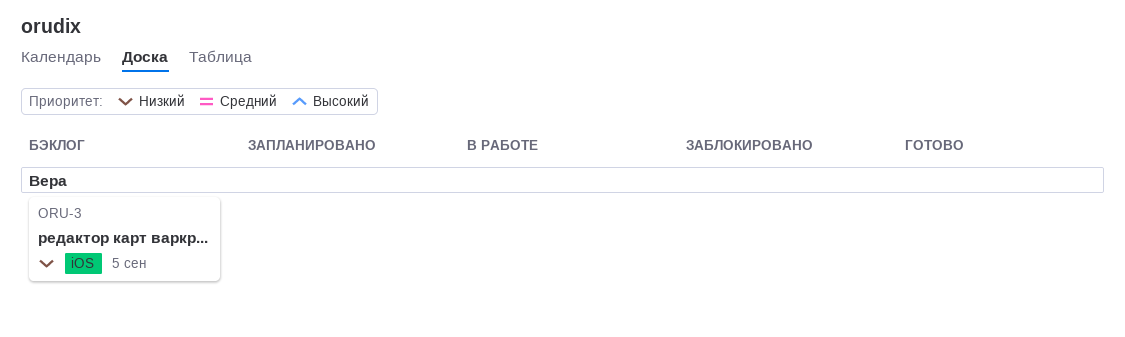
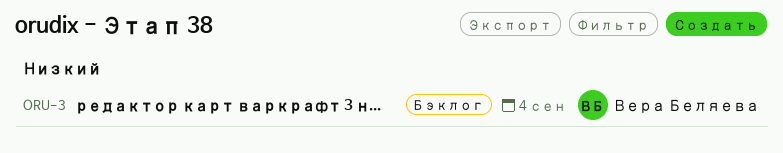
ORU-3, due: Sep 5 -> Sep 4

